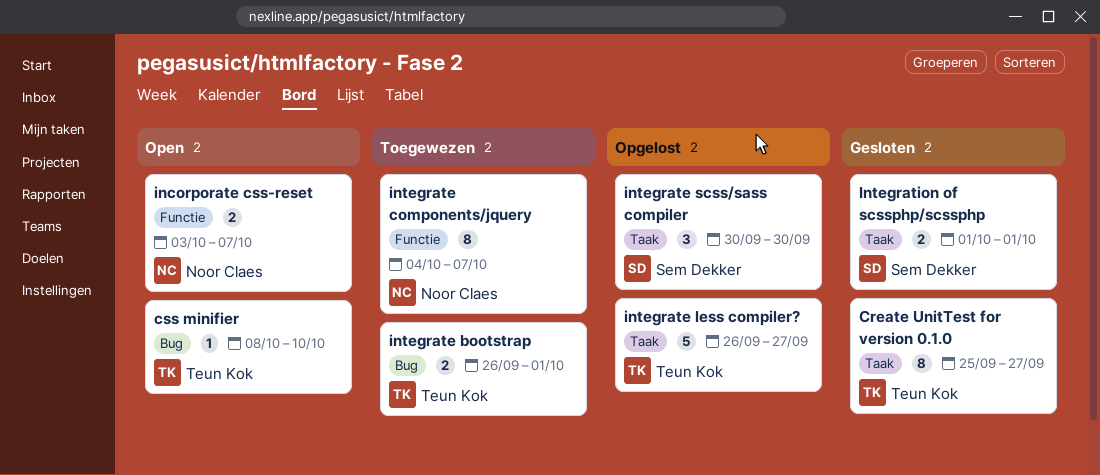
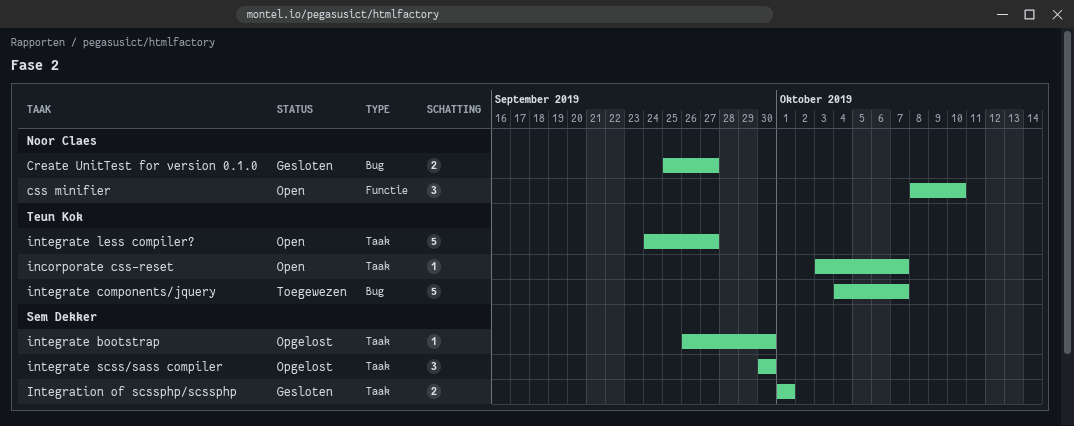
Create UnitTest for version 0.1.0, owner: Teun Kok -> Noor Claes
Create UnitTest for version 0.1.0, label: Taak -> Bug
Create UnitTest for version 0.1.0, estimate: 8 -> 2
css minifier, owner: Teun Kok -> Noor Claes
css minifier, label: Bug -> Functie
css minifier, estimate: 1 -> 3
incorporate css-reset, owner: Noor Claes -> Teun Kok
incorporate css-reset, label: Functie -> Taak
incorporate css-reset, estimate: 2 -> 1
integrate bootstrap, status: Toegewezen -> Opgelost
integrate bootstrap, owner: Teun Kok -> Sem Dekker
integrate bootstrap, label: Bug -> Taak
integrate bootstrap, estimate: 2 -> 1
integrate bootstrap, due: Oct 1 -> Sep 30
integrate components/jquery, owner: Noor Claes -> Teun Kok
integrate components/jquery, label: Functie -> Bug
integrate components/jquery, estimate: 8 -> 5
integrate less compiler?, status: Opgelost -> Open
integrate less compiler?, start: Sep 26 -> Sep 24

